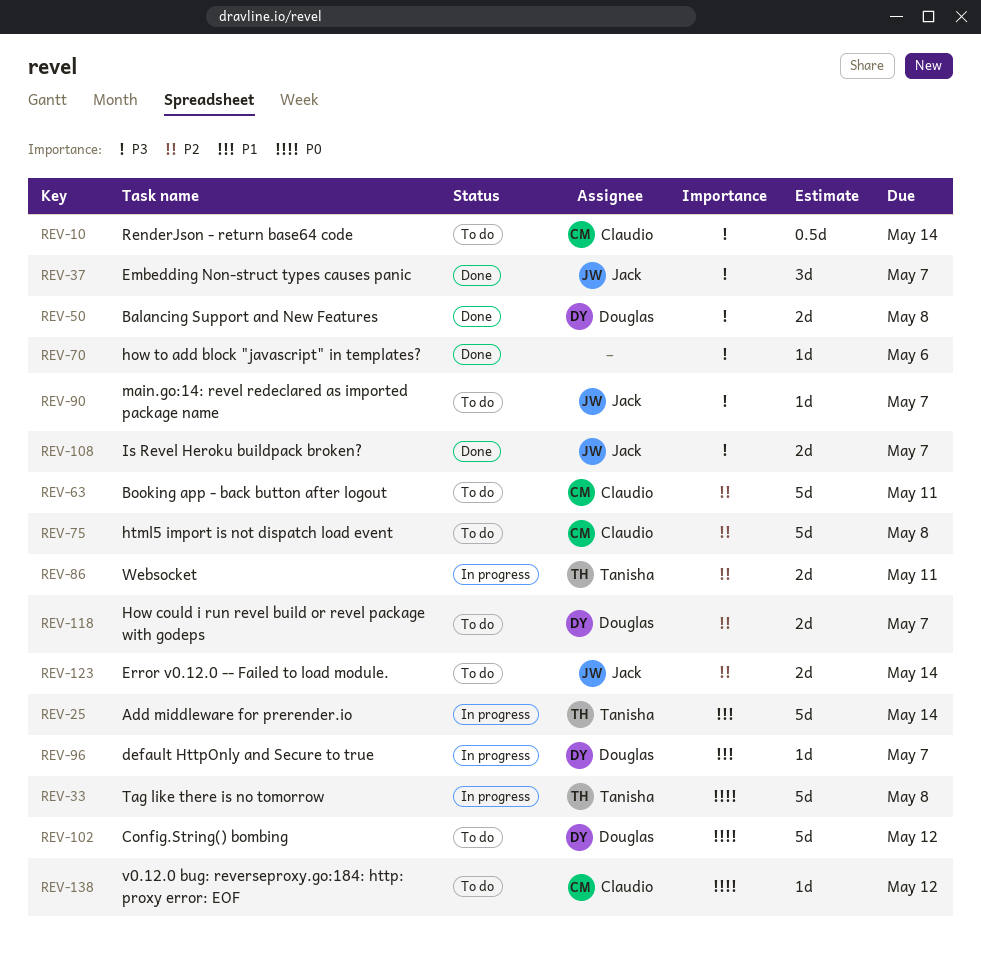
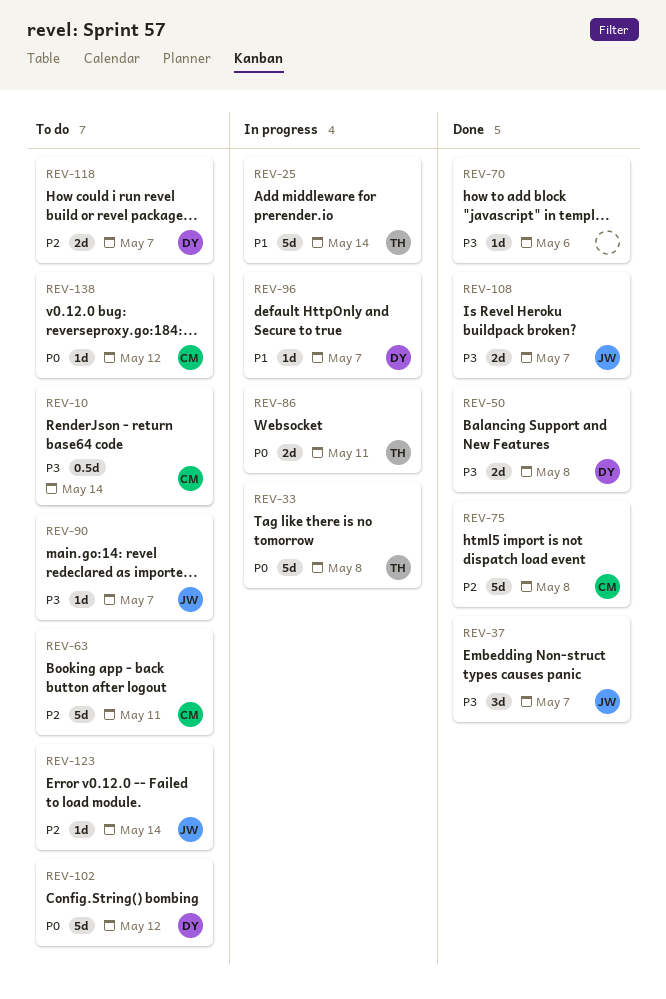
REV-75, status: To do -> Done
REV-86, priority: P2 -> P0
REV-123, estimate: 2d -> 1d

